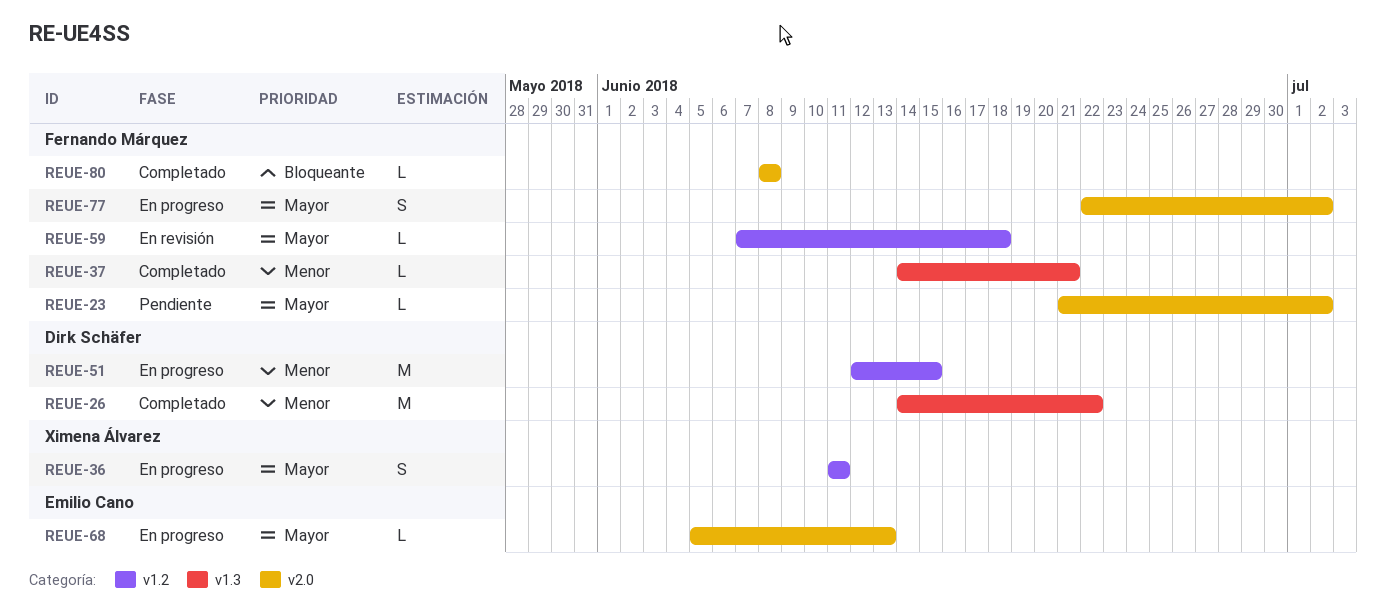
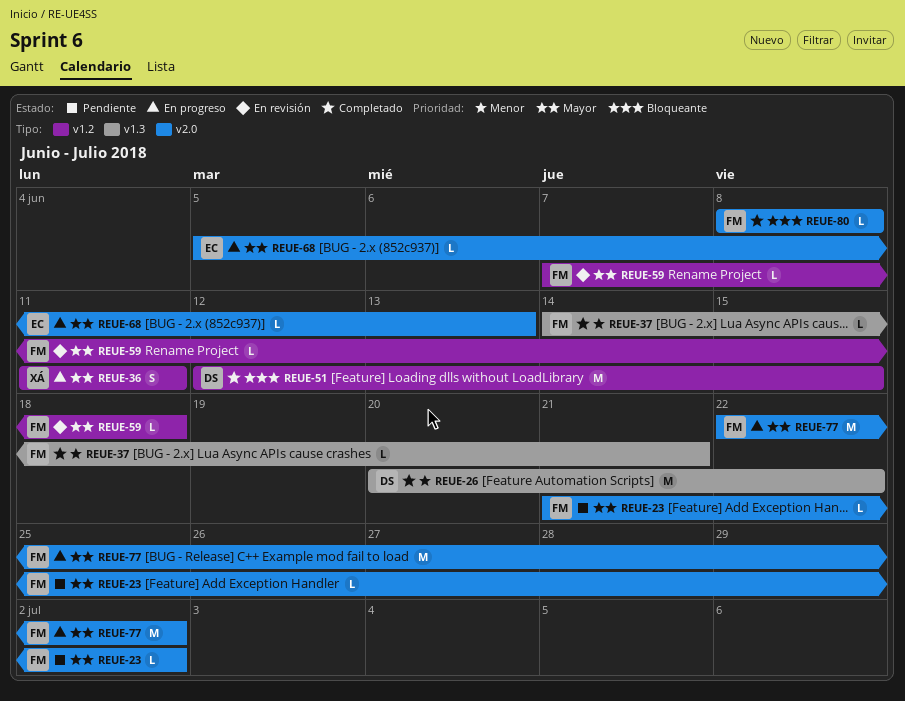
REUE-26, start: Jun 14 -> Jun 20
REUE-51, status: En progreso -> Completado
REUE-51, priority: Menor -> Bloqueante
REUE-77, estimate: S -> M

